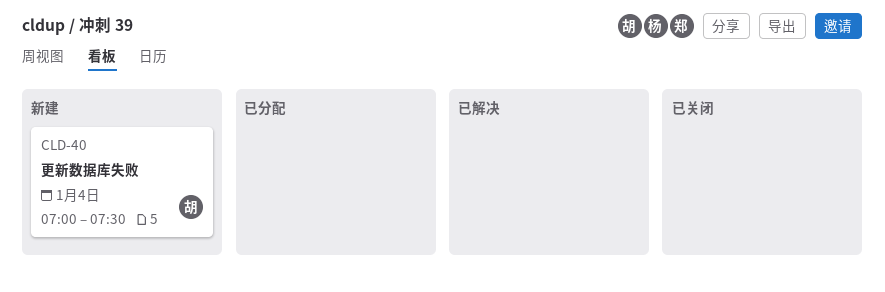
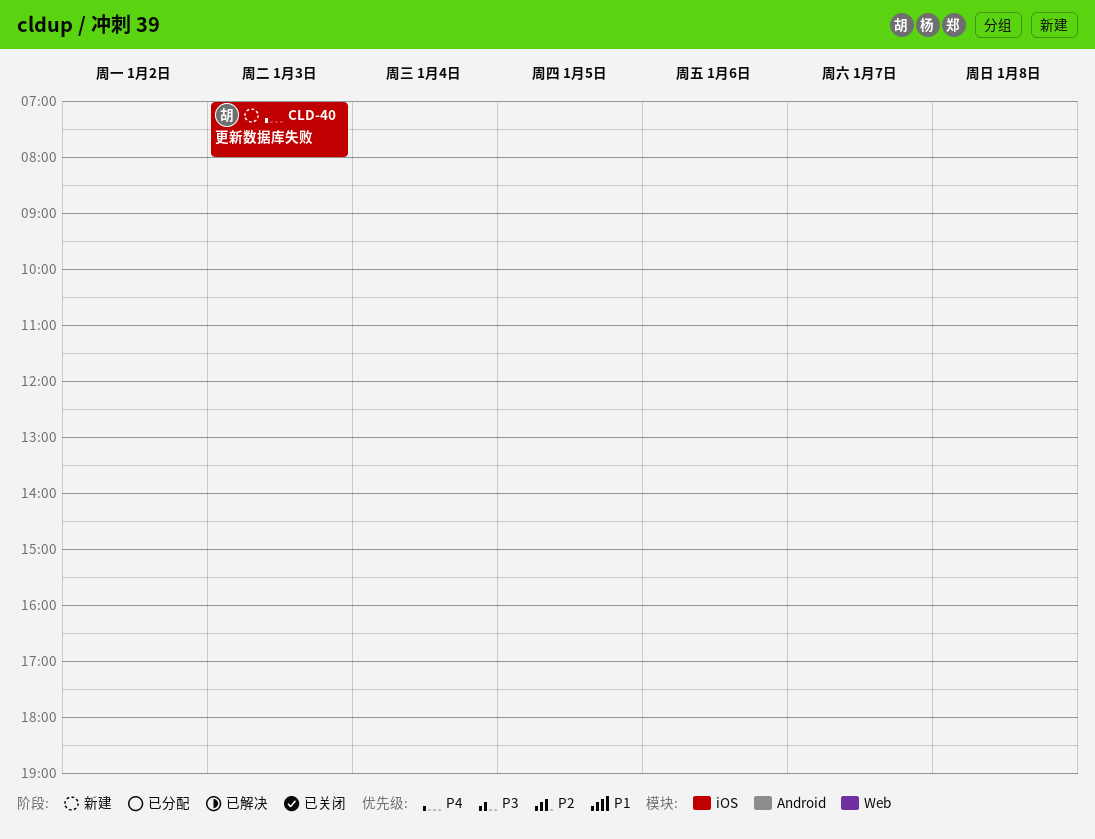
CLD-40, day: Jan 4 -> Jan 3
CLD-40, ends: 07:30 -> 08:00

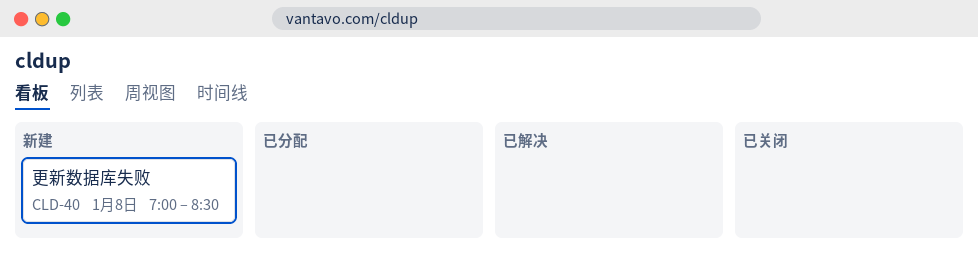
CLD-40, day: Jan 3 -> Jan 8
CLD-40, ends: 08:00 -> 08:30

